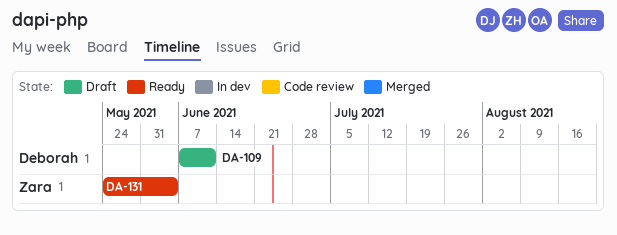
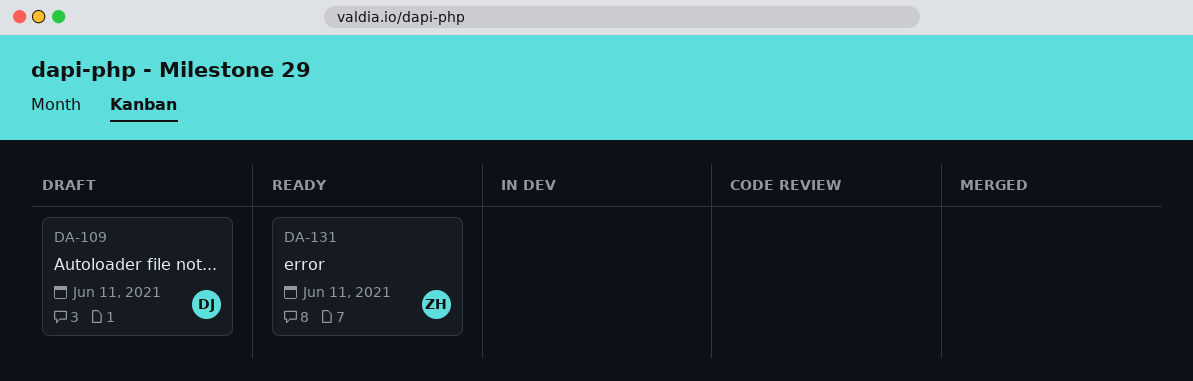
DA-131, due: Jun 4 -> Jun 11

